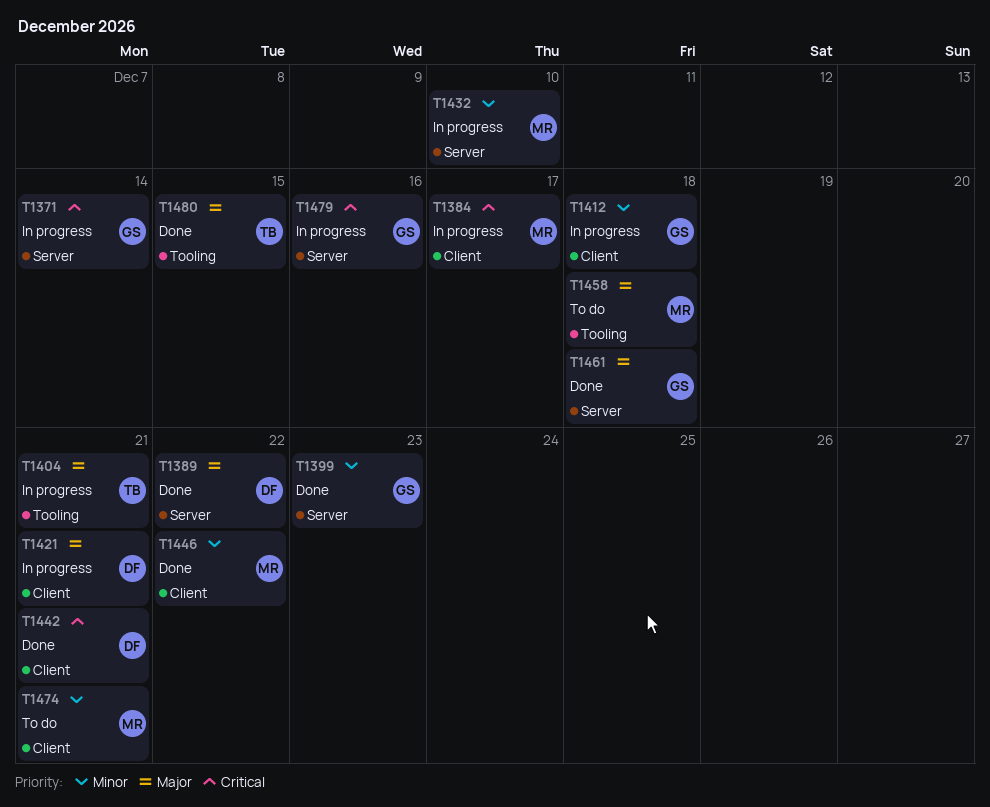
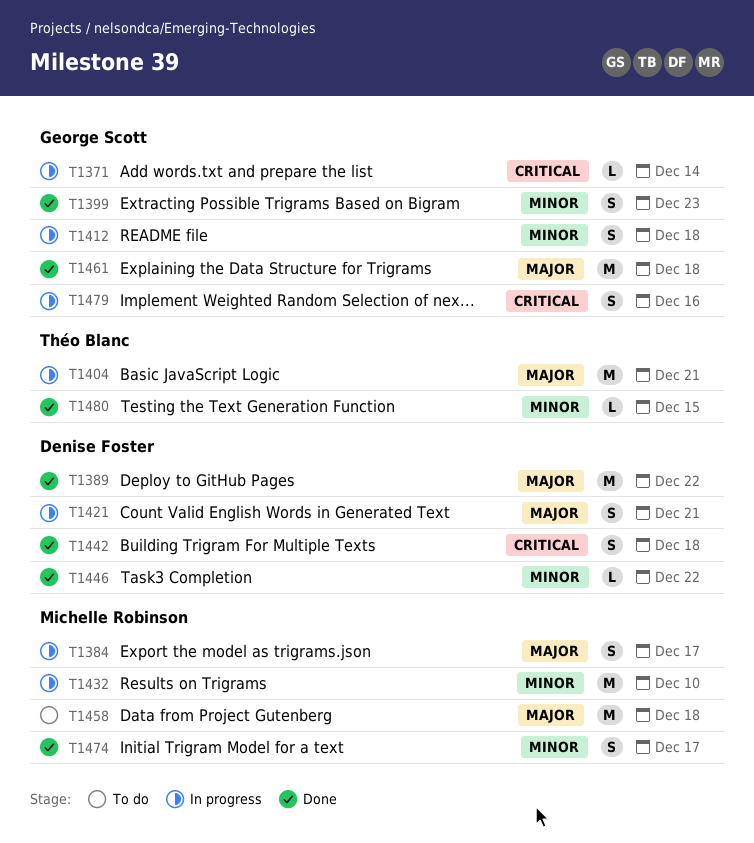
T1384, priority: Critical -> Major
T1442, due: Dec 21 -> Dec 18
T1446, owner: Michelle Robinson -> Denise Foster
T1474, status: To do -> Done
T1474, due: Dec 21 -> Dec 17
T1480, priority: Major -> Minor

